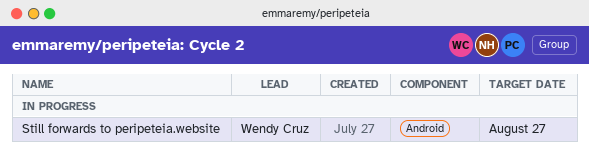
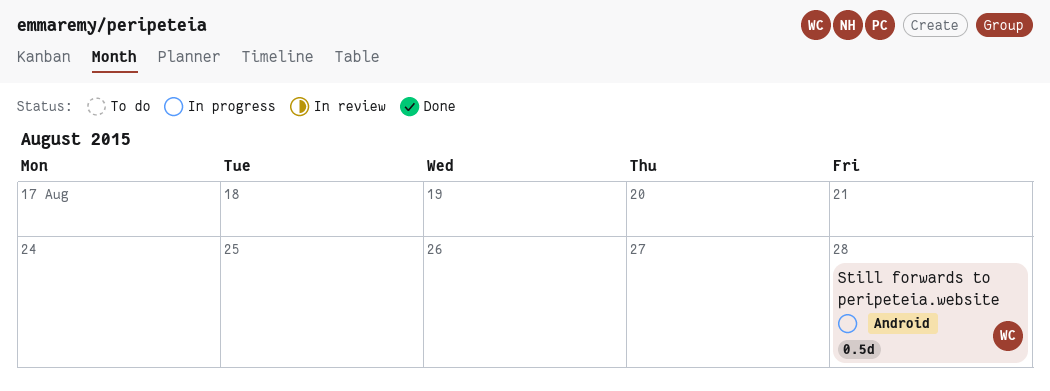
Still forwards to peripeteia.website, due: Aug 27 -> Aug 28

